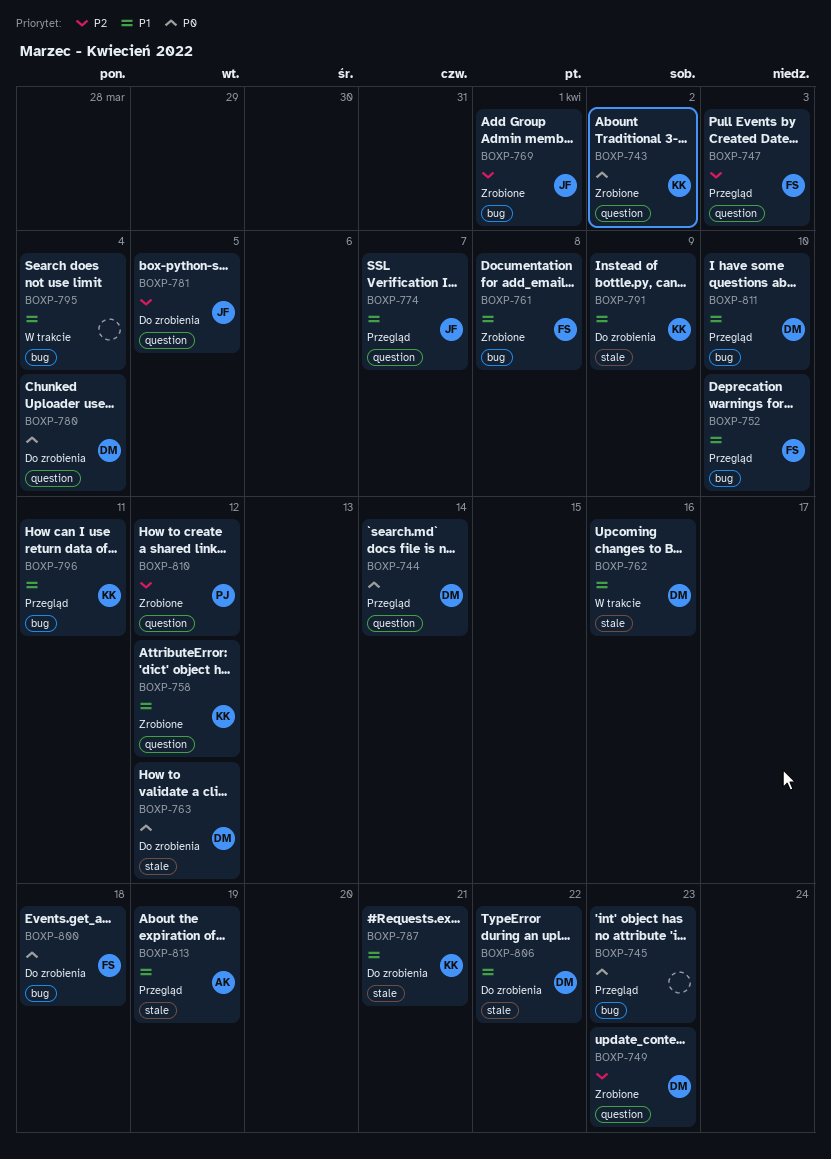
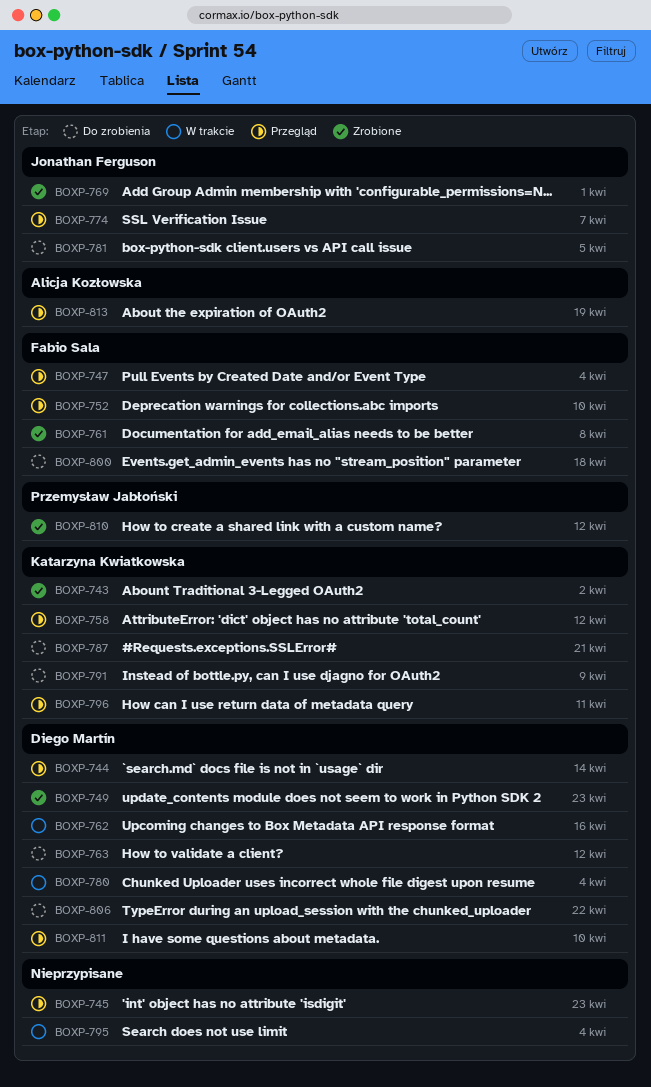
BOXP-747, due: Apr 3 -> Apr 4
BOXP-758, status: Zrobione -> Przegląd
BOXP-780, status: Do zrobienia -> W trakcie

